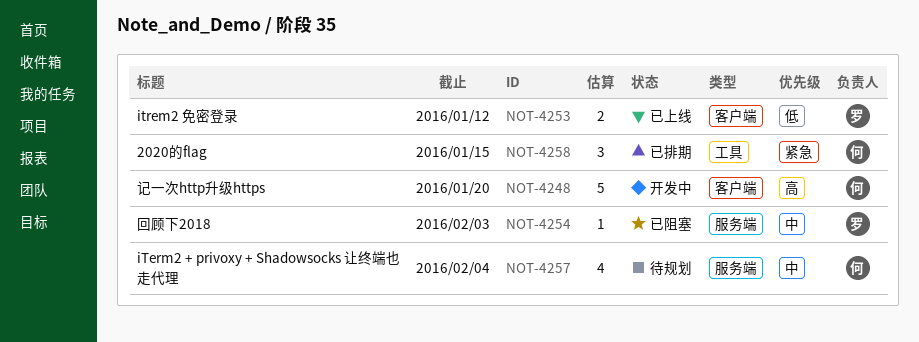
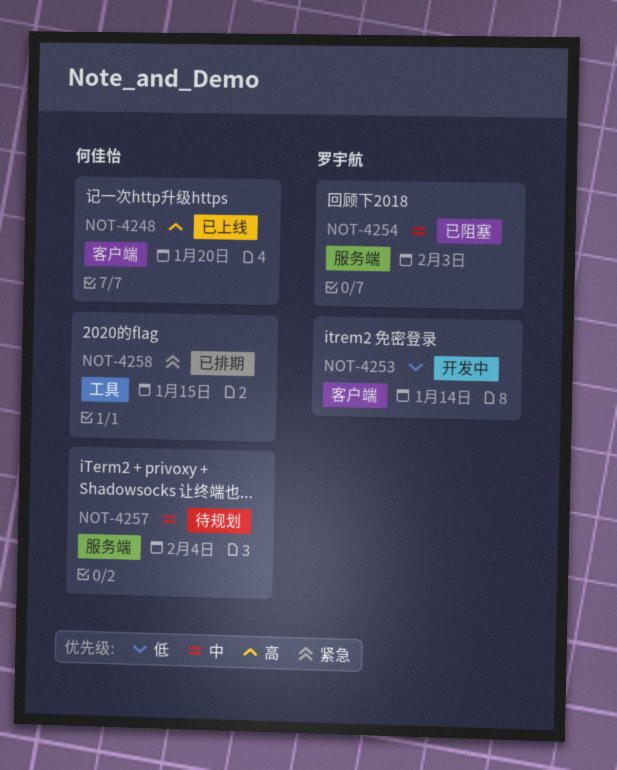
NOT-4248, status: 开发中 -> 已上线
NOT-4253, status: 已上线 -> 开发中
NOT-4253, due: Jan 12 -> Jan 14

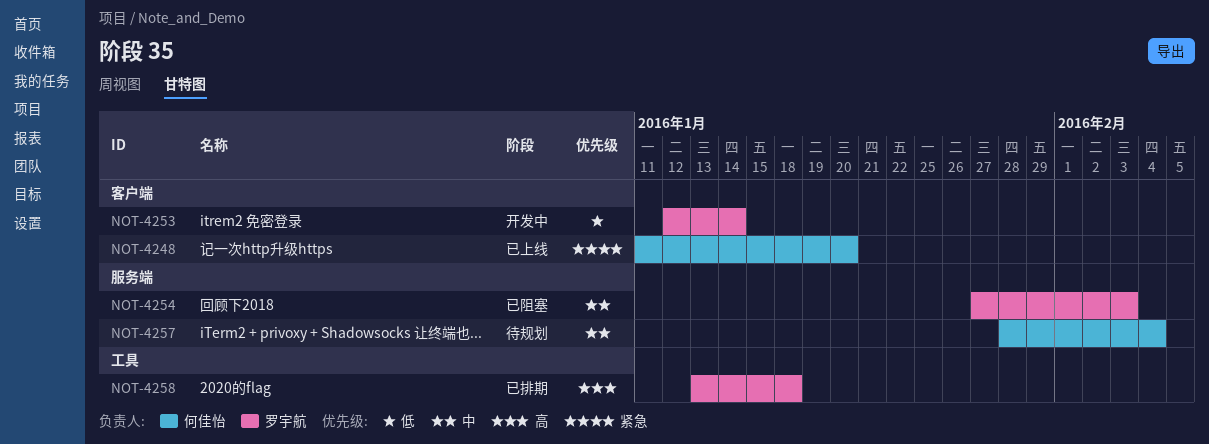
NOT-4248, priority: 高 -> 紧急
NOT-4258, owner: 何佳怡 -> 罗宇航
NOT-4258, priority: 紧急 -> 高
NOT-4258, due: Jan 15 -> Jan 18

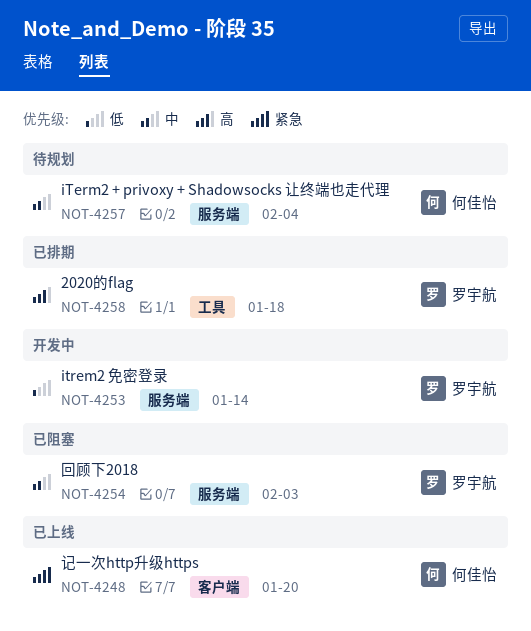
NOT-4253, label: 客户端 -> 服务端

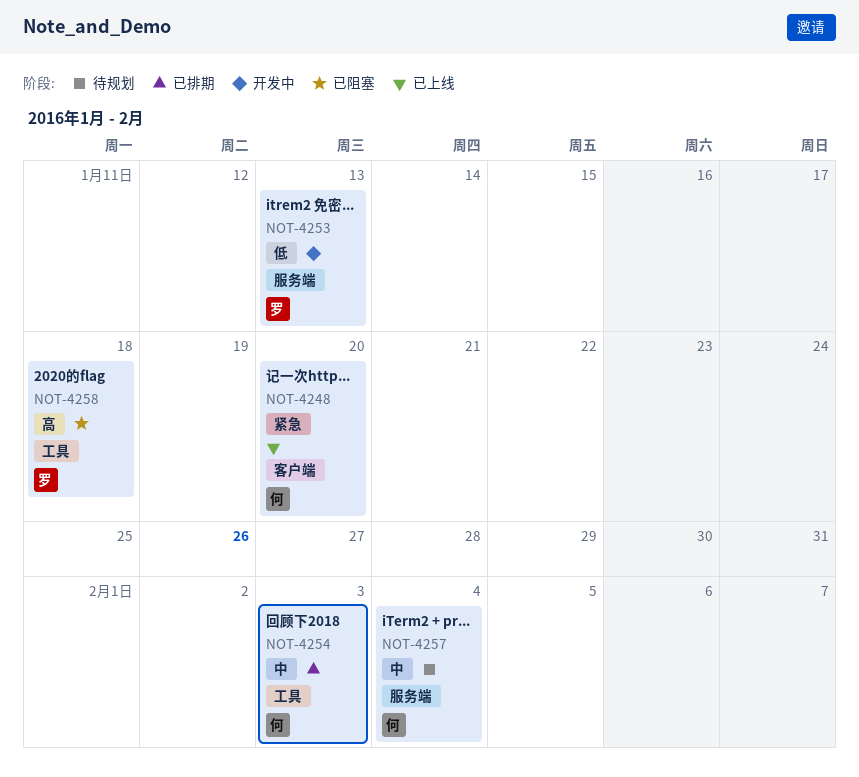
NOT-4253, due: Jan 14 -> Jan 13
NOT-4254, status: 已阻塞 -> 已排期
NOT-4254, owner: 罗宇航 -> 何佳怡
NOT-4254, label: 服务端 -> 工具
NOT-4258, status: 已排期 -> 已阻塞

